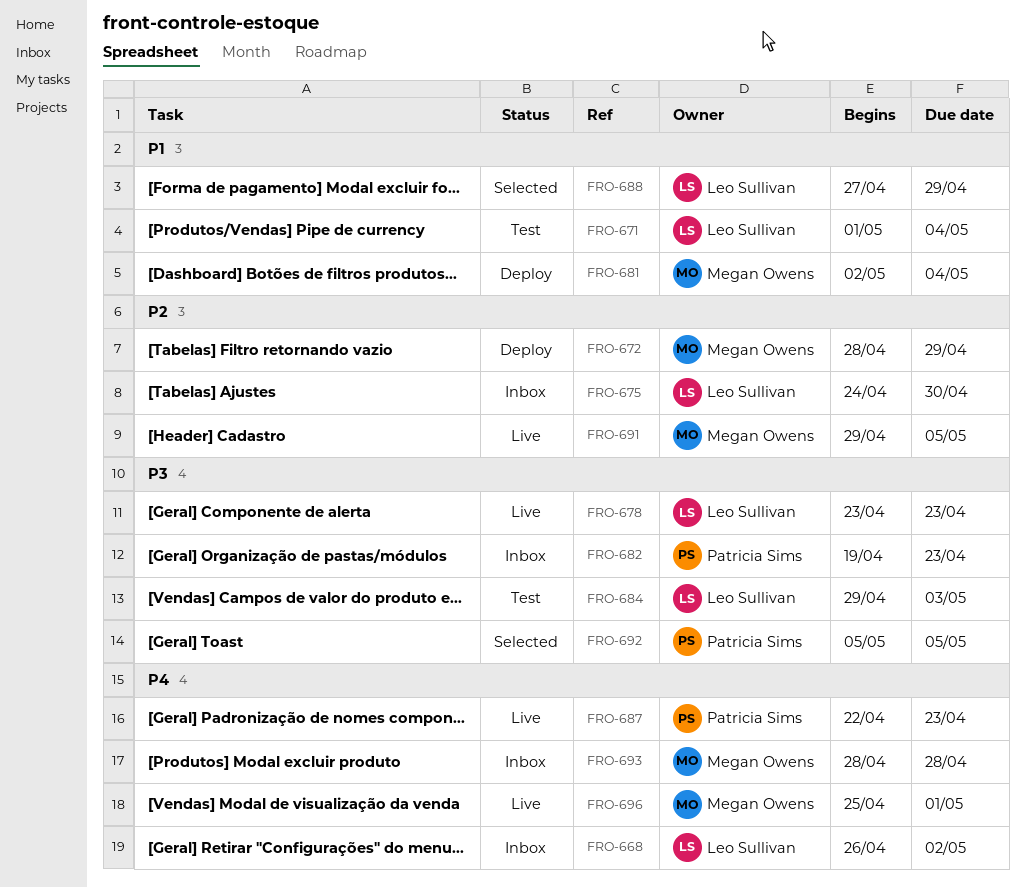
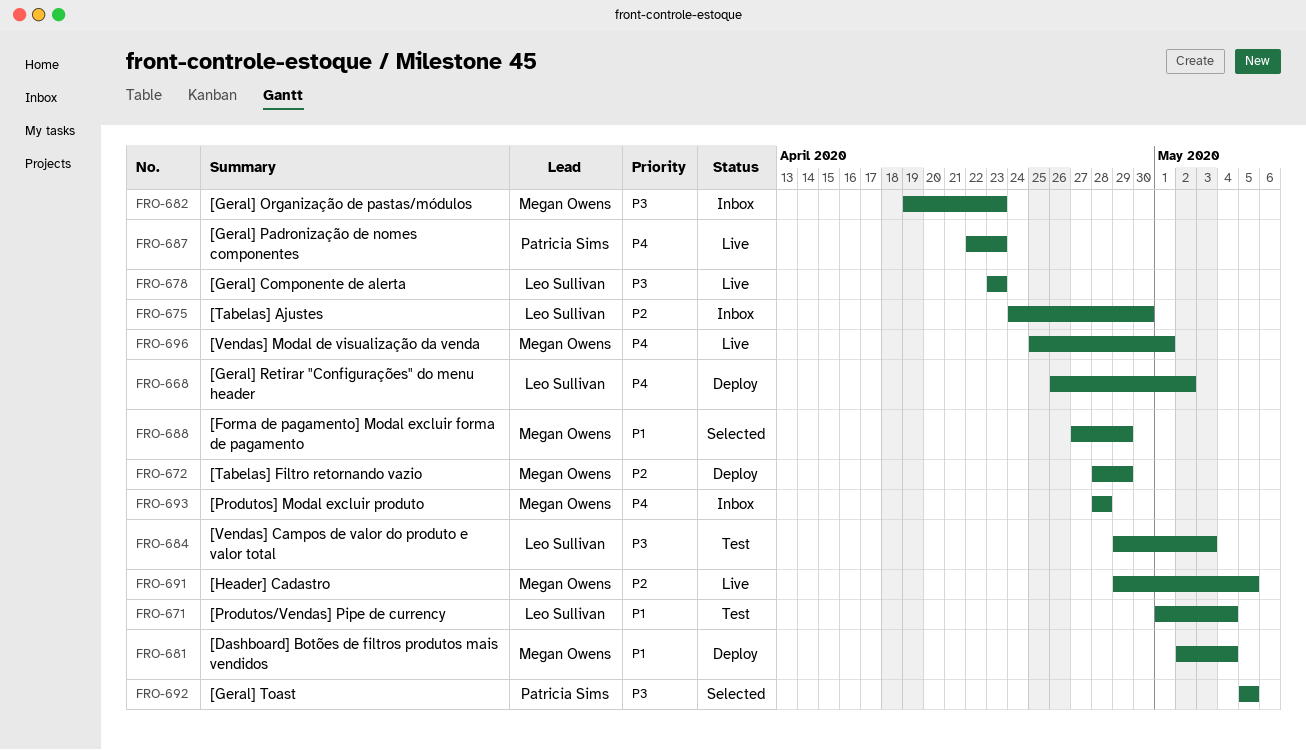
FRO-668, status: Inbox -> Deploy
FRO-682, owner: Patricia Sims -> Megan Owens
FRO-688, owner: Leo Sullivan -> Megan Owens

